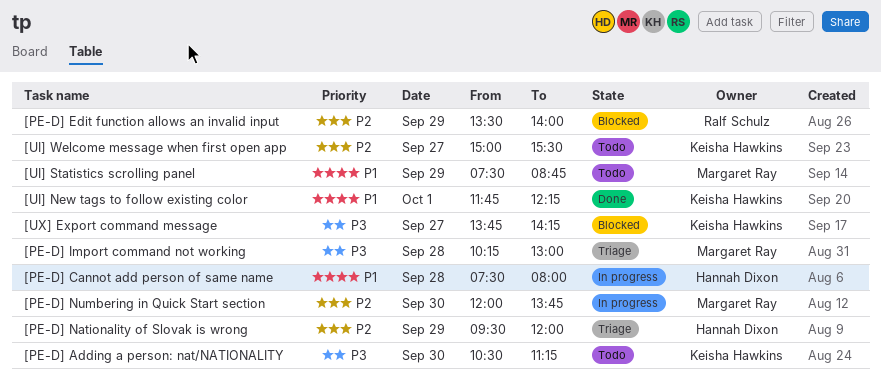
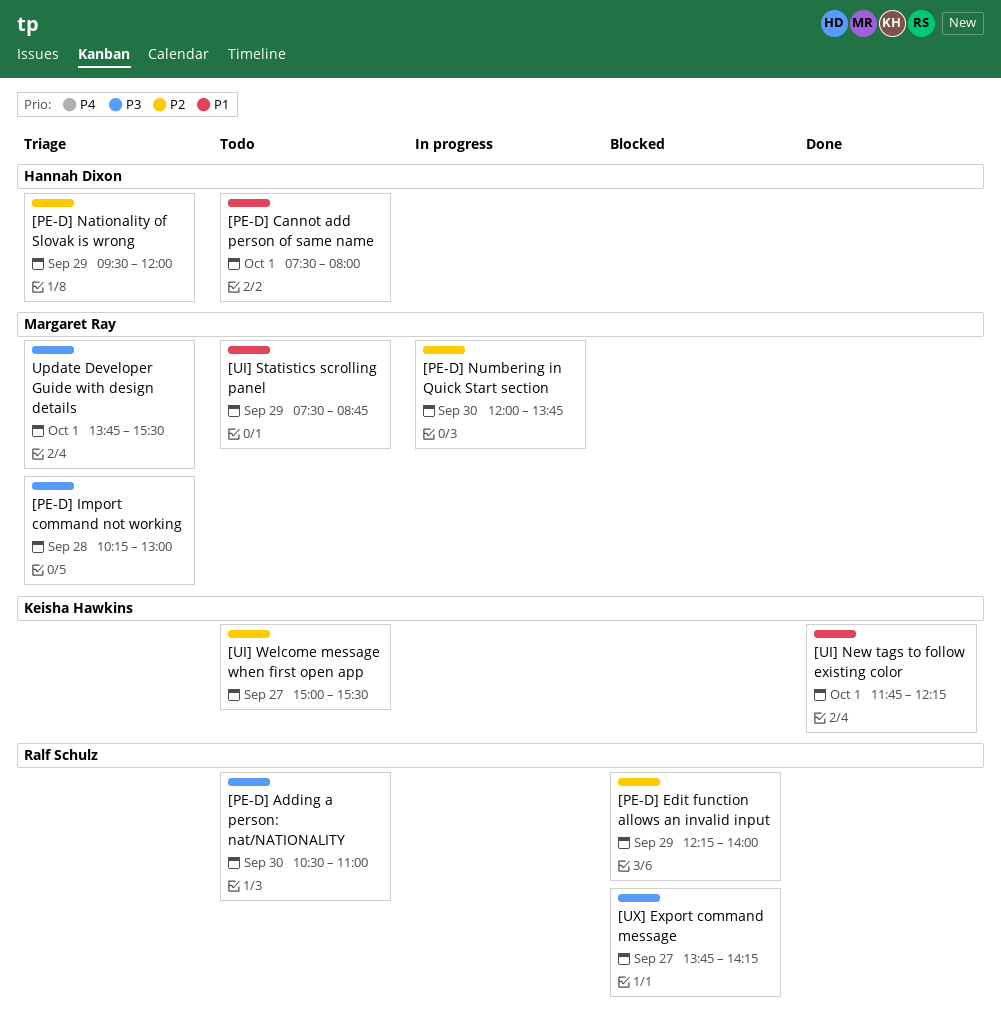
[PE-D] Adding a person: nat/NATIONALITY, owner: Keisha Hawkins -> Ralf Schulz
[PE-D] Adding a person: nat/NATIONALITY, ends: 11:15 -> 11:00
[PE-D] Cannot add person of same name, status: In progress -> Todo
[PE-D] Cannot add person of same name, day: Sep 28 -> Oct 1
[PE-D] Edit function allows an invalid input, begins: 13:30 -> 12:15
[UX] Export command message, owner: Keisha Hawkins -> Ralf Schulz
Update Developer Guide with design details: none -> present

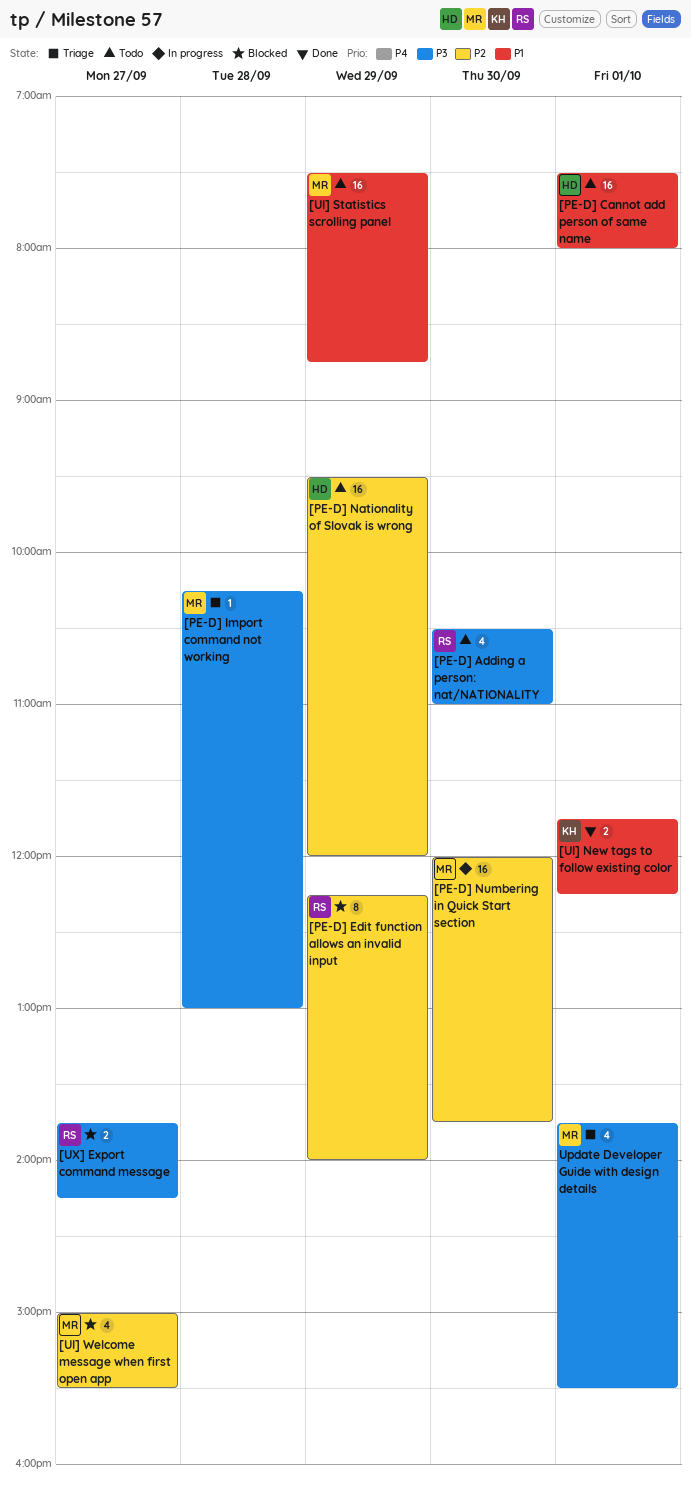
[PE-D] Nationality of Slovak is wrong, status: Triage -> Todo
[UI] Welcome message when first open app, status: Todo -> Blocked
[UI] Welcome message when first open app, owner: Keisha Hawkins -> Margaret Ray

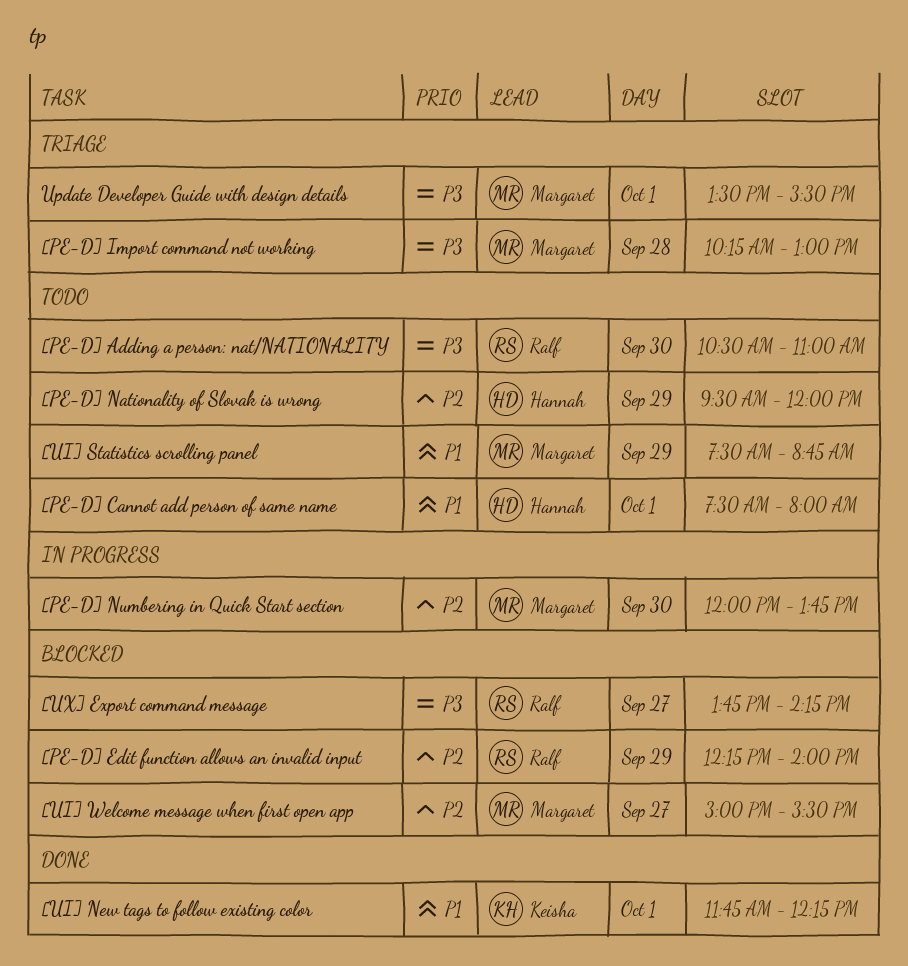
Update Developer Guide with design details, begins: 13:45 -> 13:30

